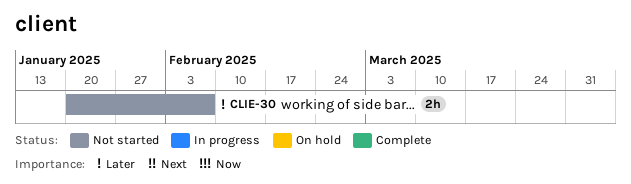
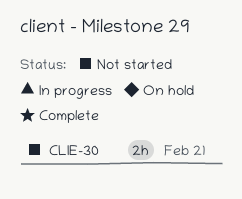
CLIE-30, due: Feb 7 -> Feb 21

